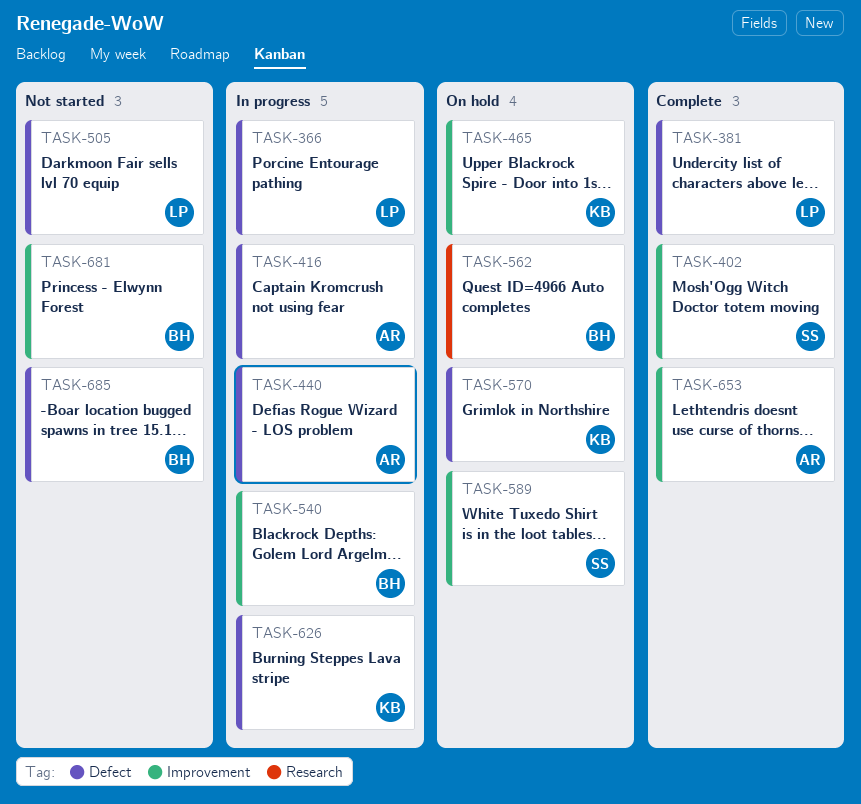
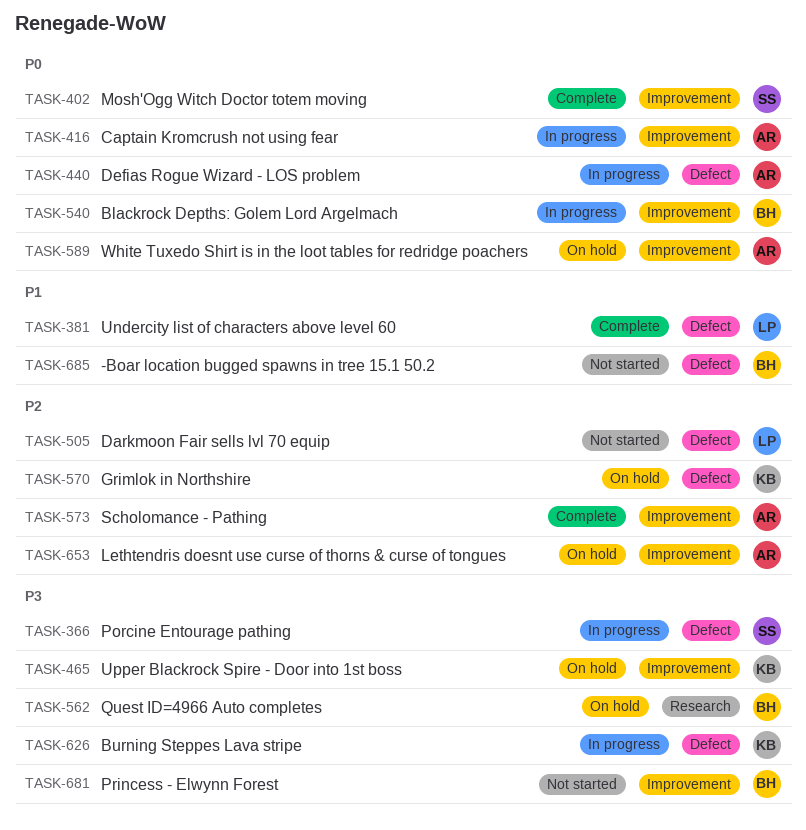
TASK-366, owner: LP -> SS
TASK-416, label: Defect -> Improvement
TASK-573: none -> present
TASK-589, owner: SS -> AR
TASK-653, status: Complete -> On hold

